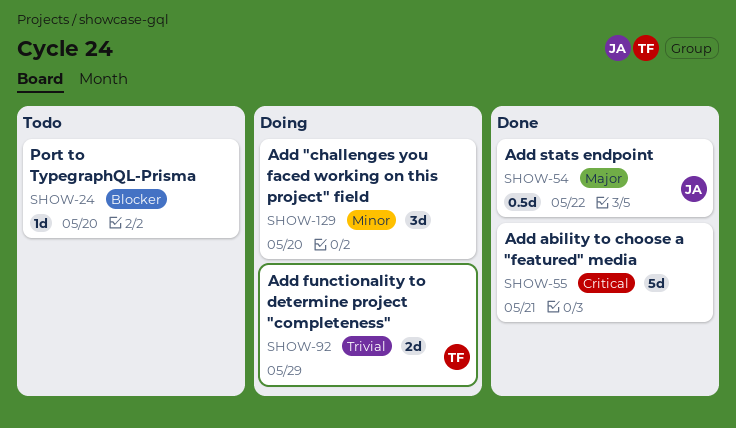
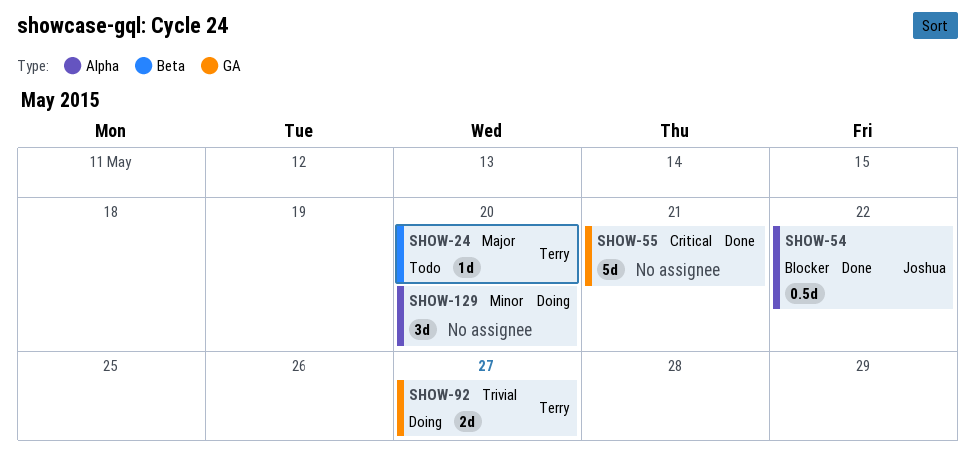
SHOW-24, owner: none -> Terry
SHOW-24, priority: Blocker -> Major
SHOW-54, priority: Major -> Blocker
SHOW-92, due: May 29 -> May 27

